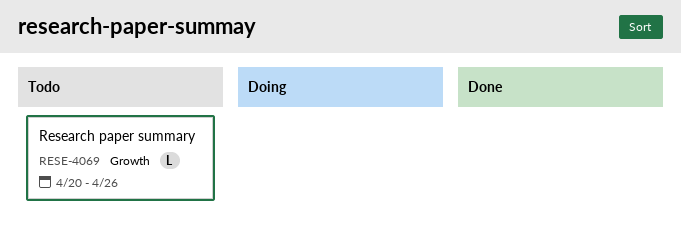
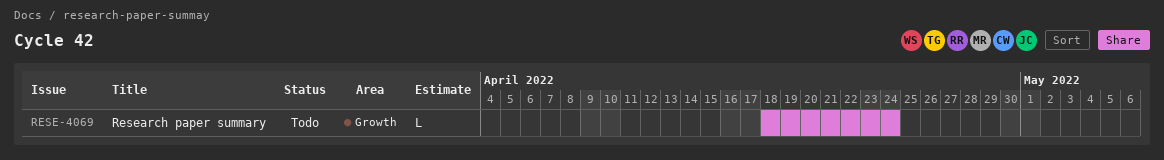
RESE-4069, start: Apr 20 -> Apr 18
RESE-4069, due: Apr 26 -> Apr 24

